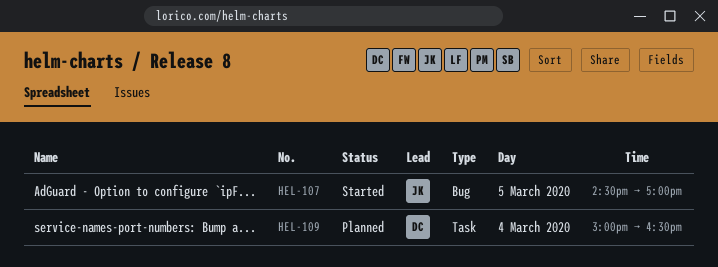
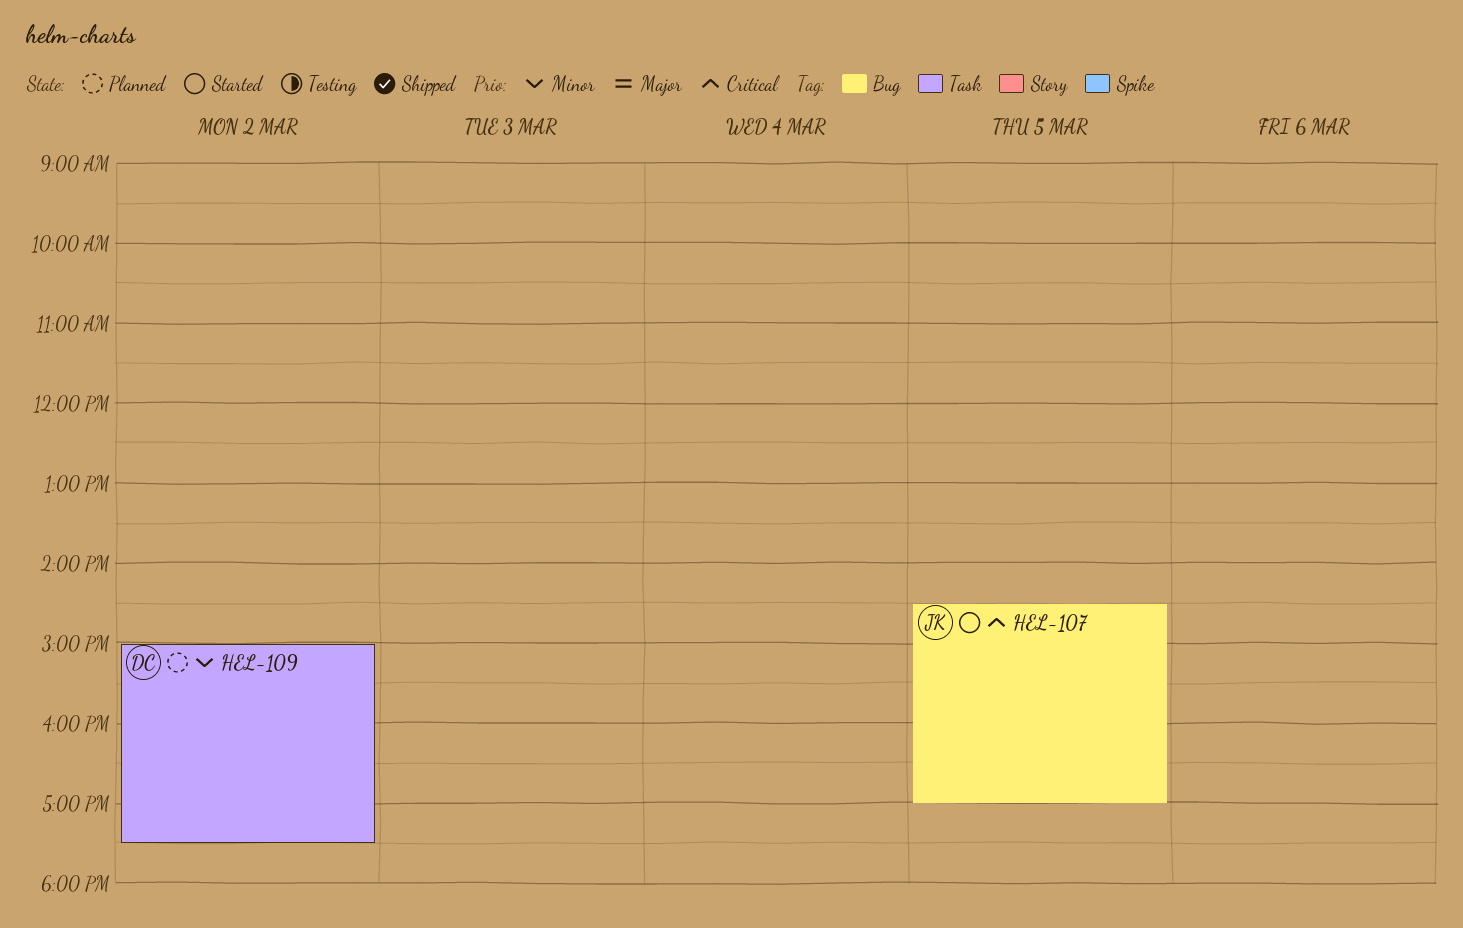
HEL-109, day: Mar 4 -> Mar 2
HEL-109, ends: 16:30 -> 17:30

